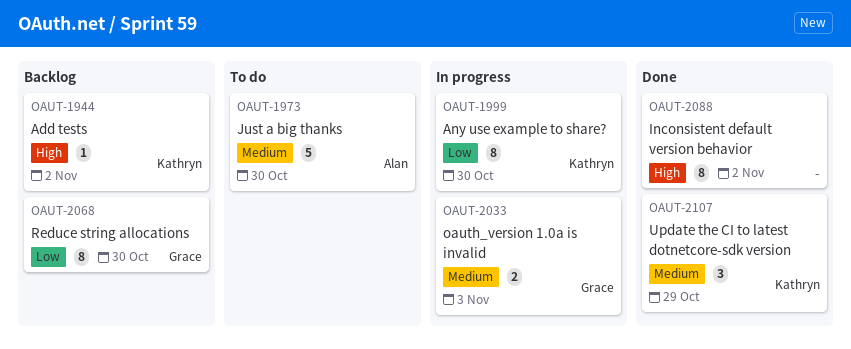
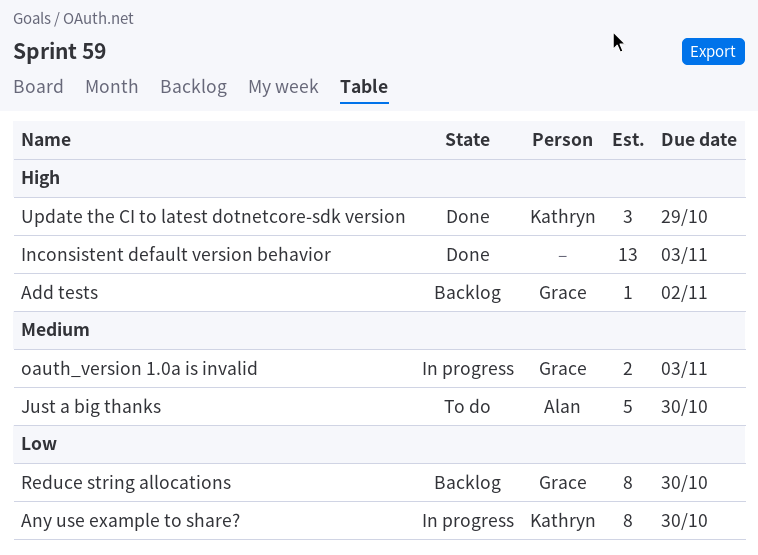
Add tests, owner: Kathryn -> Grace
Inconsistent default version behavior, estimate: 8 -> 13
Inconsistent default version behavior, due: Nov 2 -> Nov 3
Update the CI to latest dotnetcore-sdk version, priority: Medium -> High

